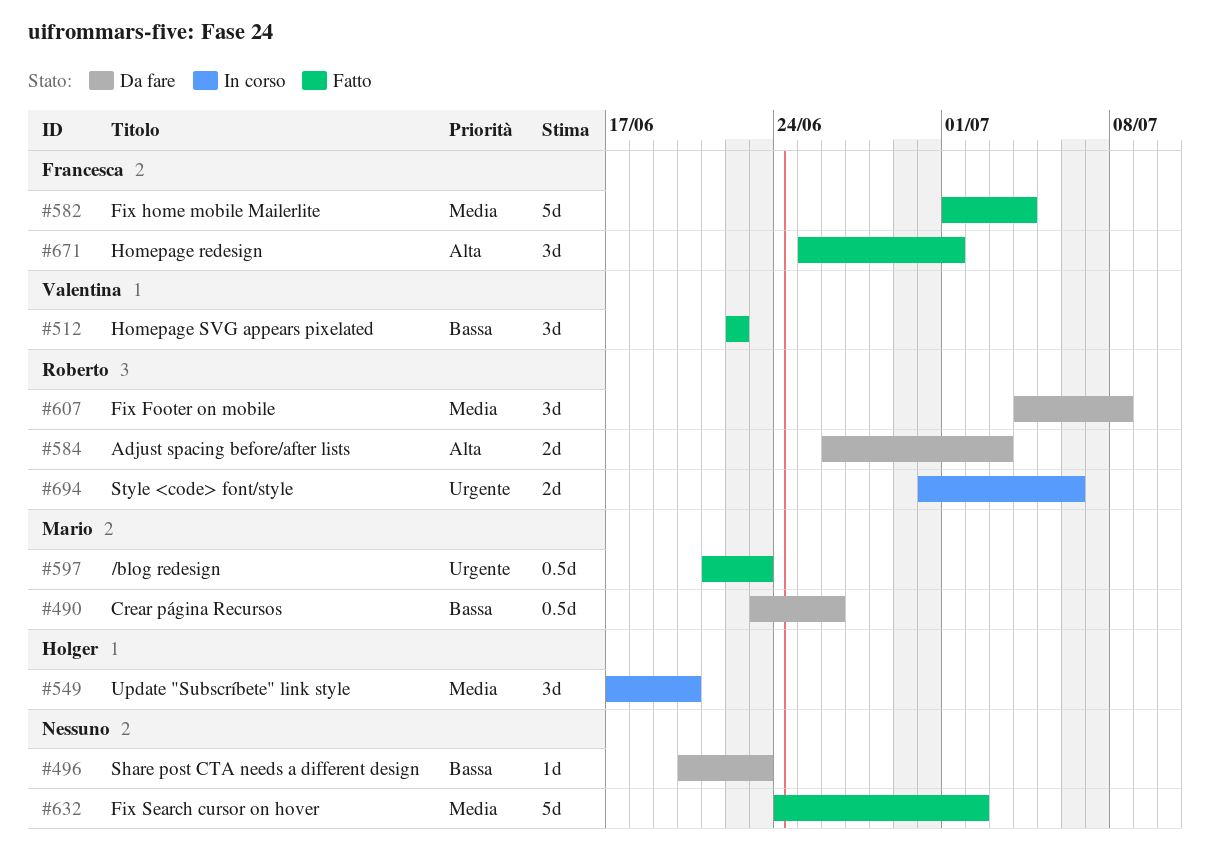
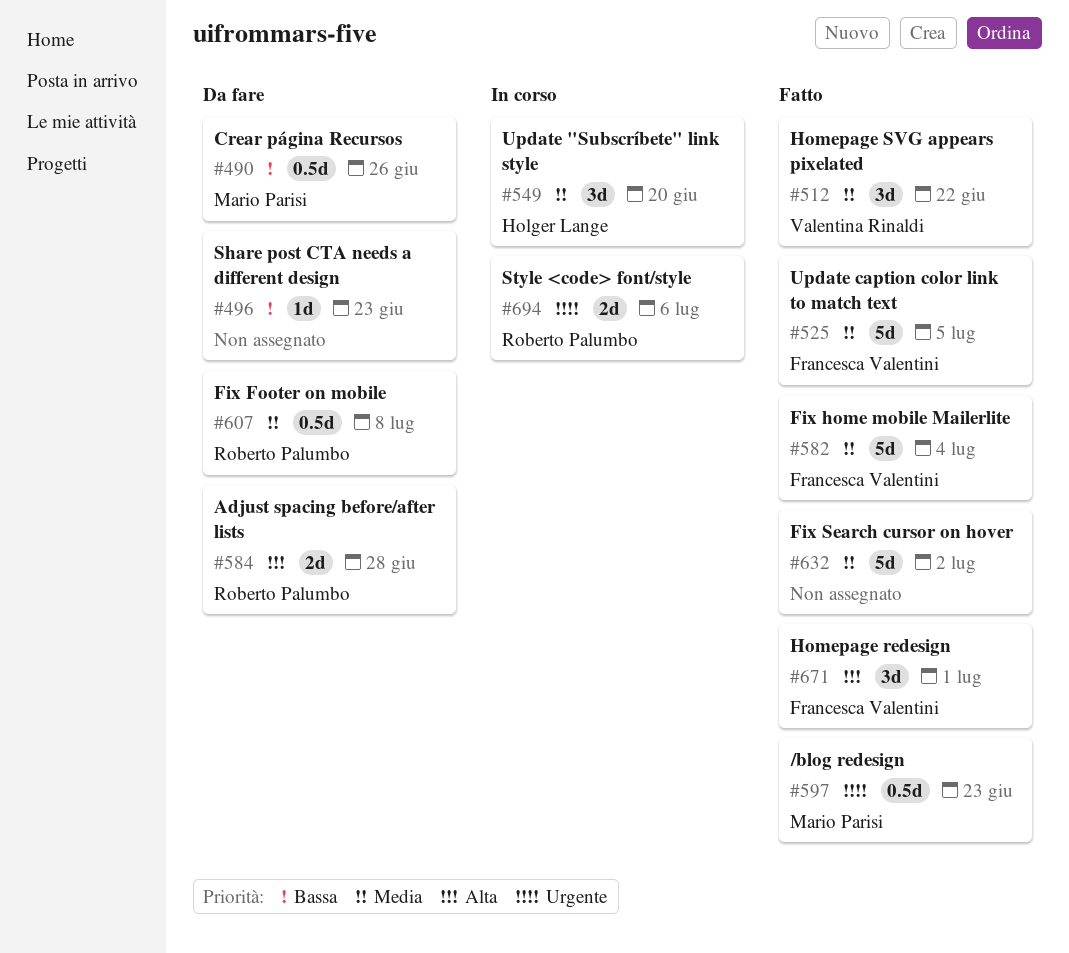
#512, priority: Bassa -> Media
#525: none -> present
#584, due: Jul 3 -> Jun 28
#607, estimate: 3d -> 0.5d

